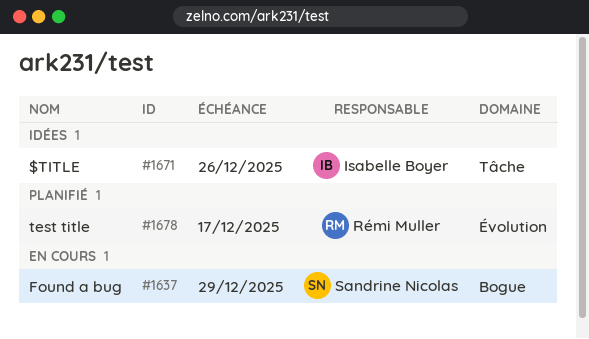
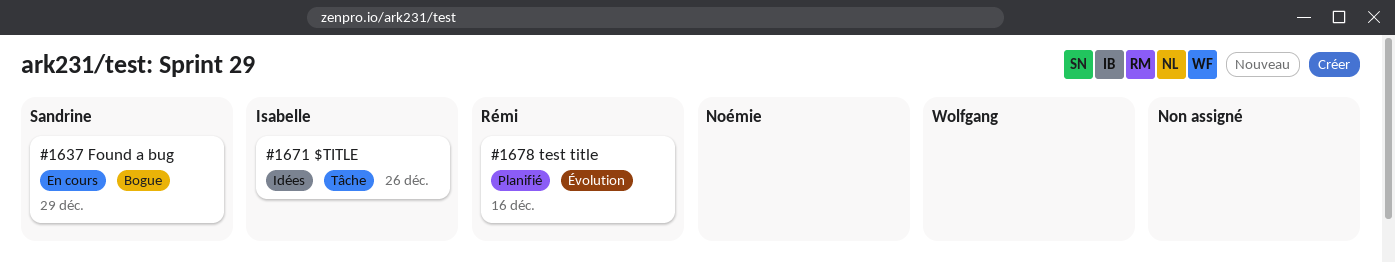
#1678, due: Dec 17 -> Dec 16

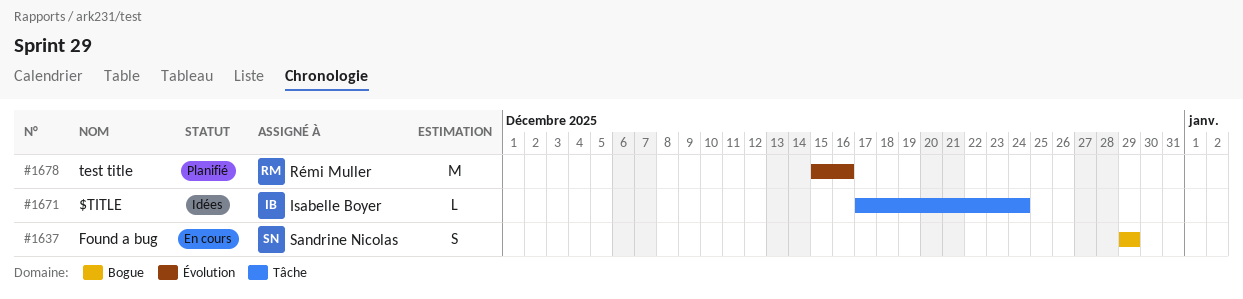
#1671, due: Dec 26 -> Dec 24

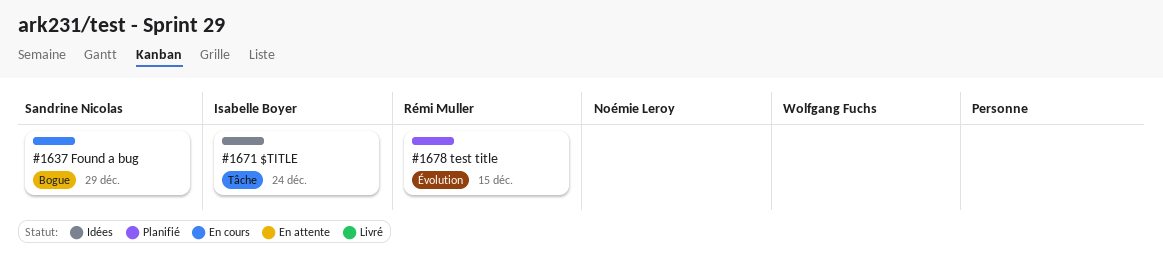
#1678, due: Dec 16 -> Dec 15

